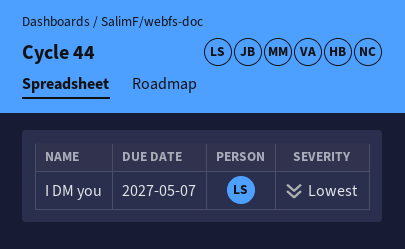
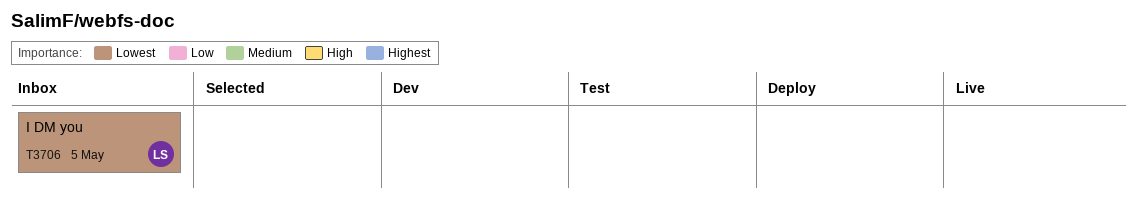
I DM you, due: May 7 -> May 5

